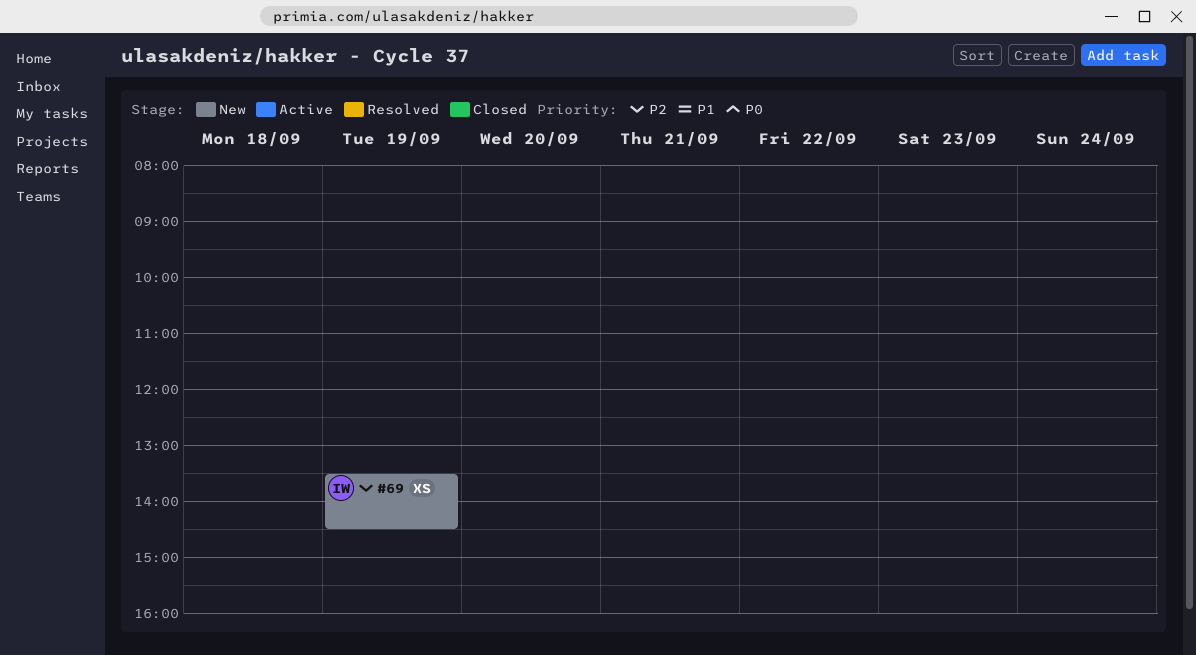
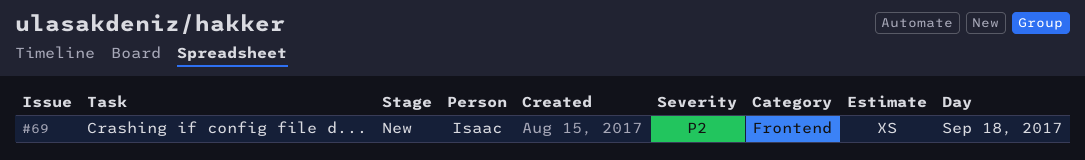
#69, day: Sep 19 -> Sep 18

